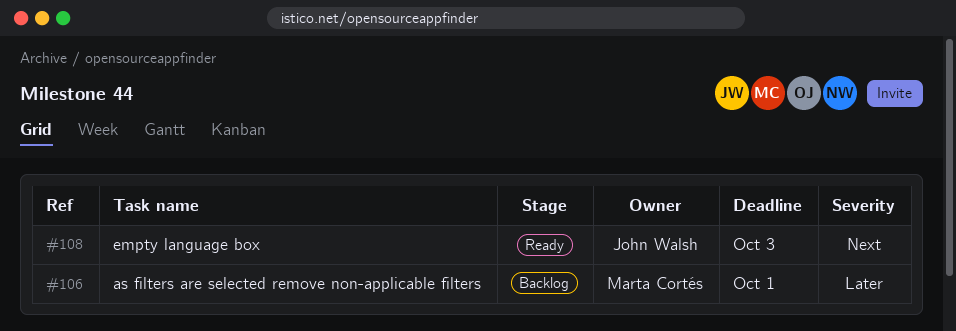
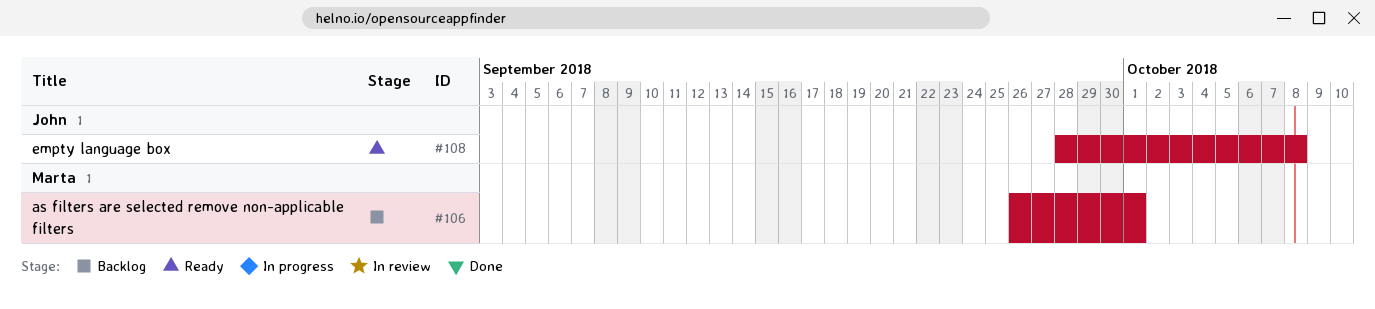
#108, due: Oct 3 -> Oct 8

